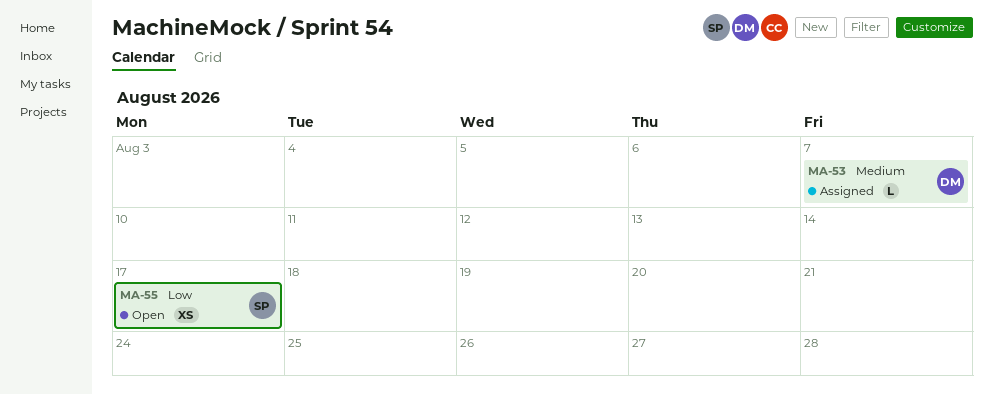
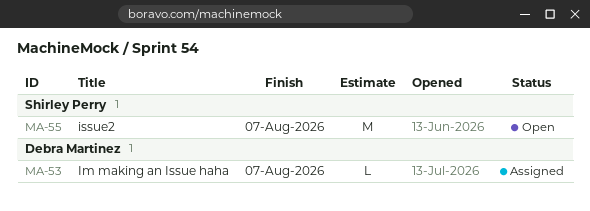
MA-55, estimate: XS -> M
MA-55, due: Aug 17 -> Aug 7

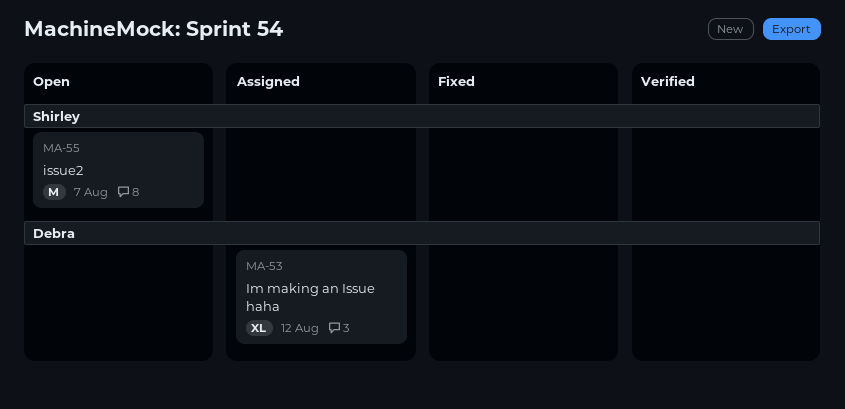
MA-53, estimate: L -> XL
MA-53, due: Aug 7 -> Aug 12

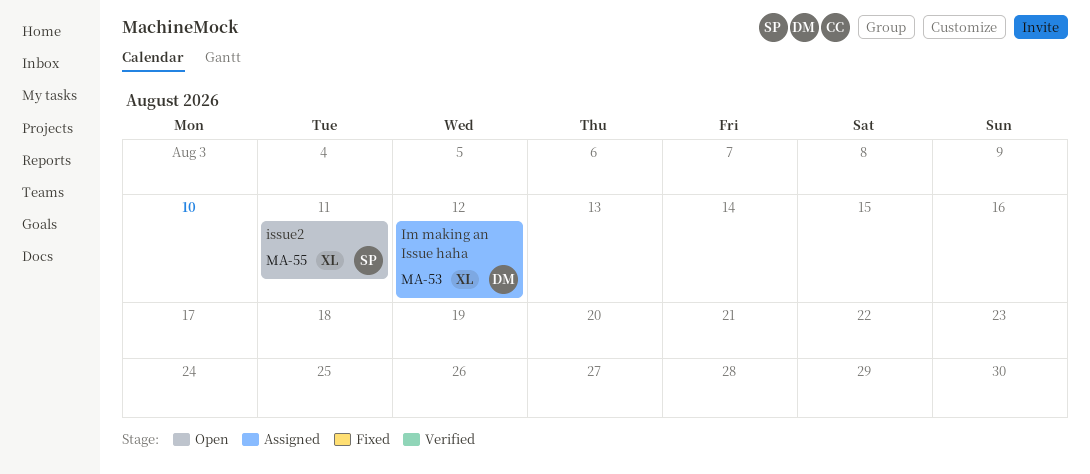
MA-55, estimate: M -> XL
MA-55, due: Aug 7 -> Aug 11

